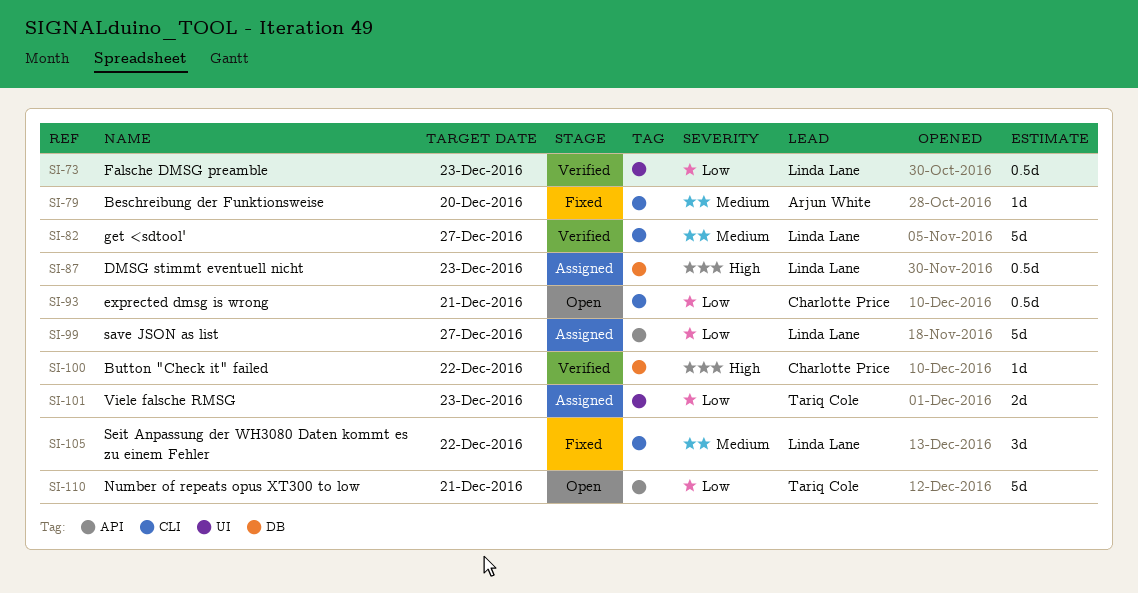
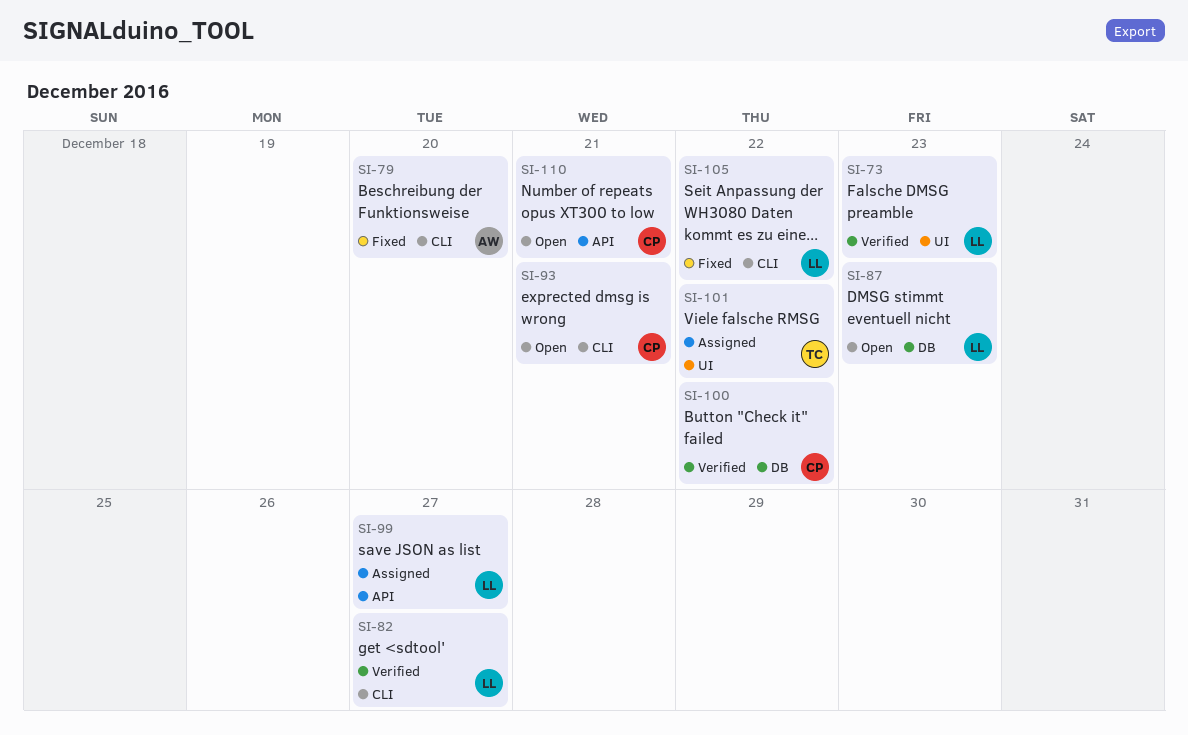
SI-87, status: Assigned -> Open
SI-101, due: Dec 23 -> Dec 22
SI-110, owner: Tariq Cole -> Charlotte Price

